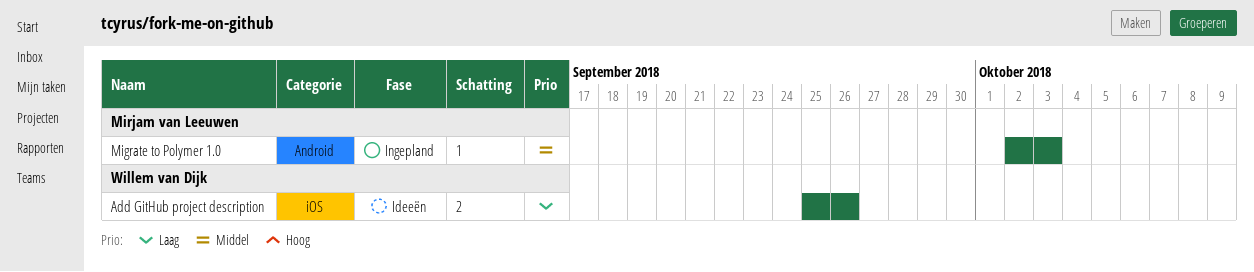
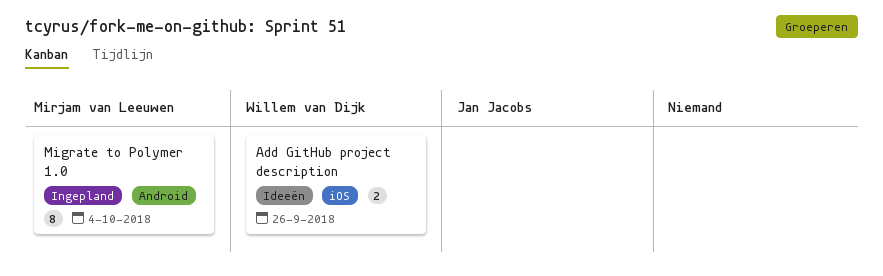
Migrate to Polymer 1.0, estimate: 1 -> 8
Migrate to Polymer 1.0, due: Oct 3 -> Oct 4

